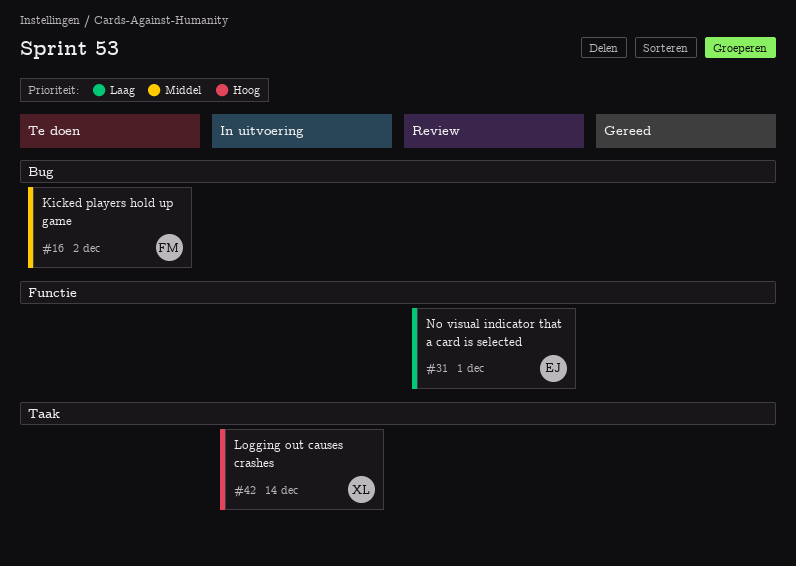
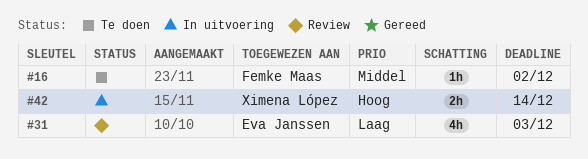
#31, due: Dec 1 -> Dec 3

